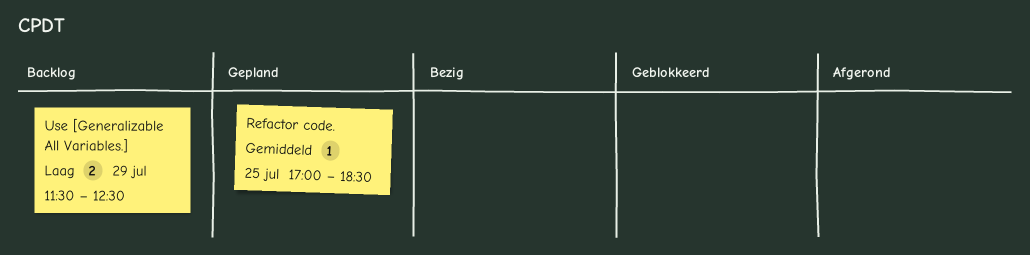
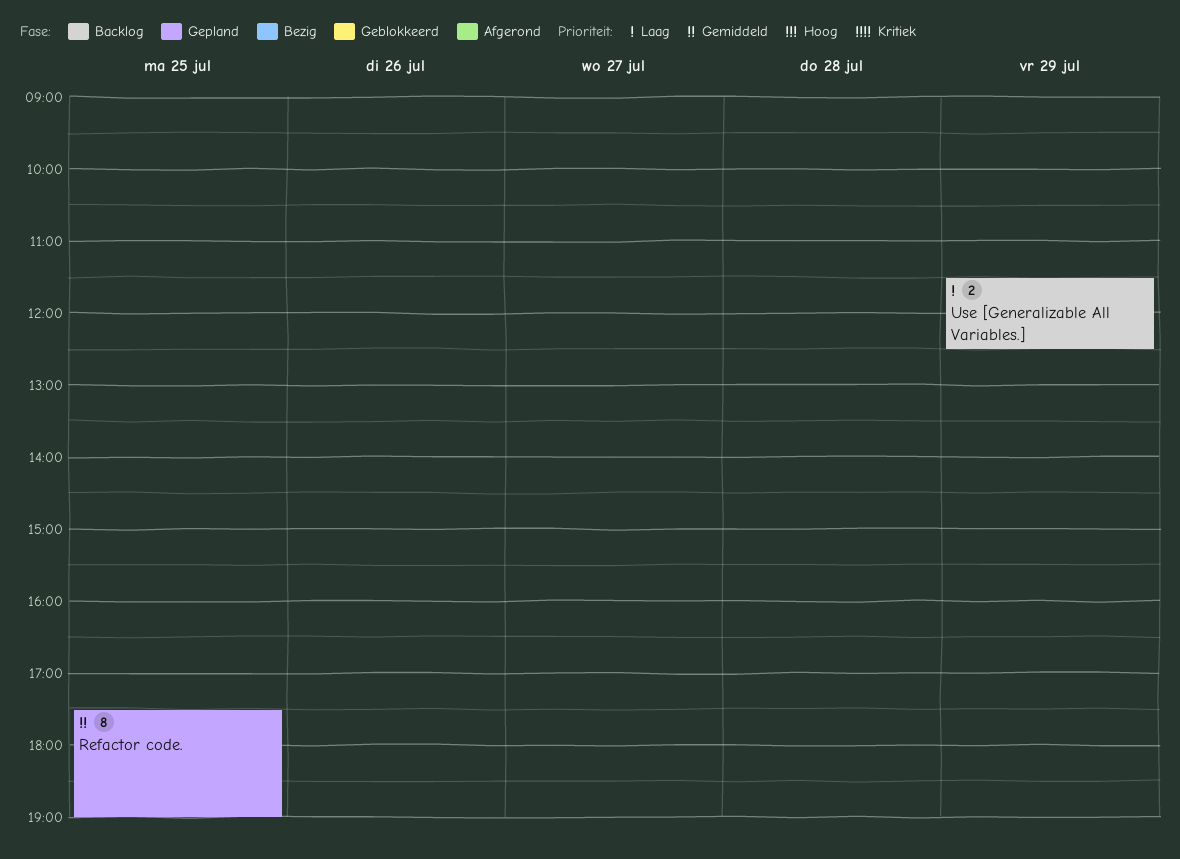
Refactor code., estimate: 1 -> 8
Refactor code., begins: 17:00 -> 17:30
Refactor code., ends: 18:30 -> 19:00

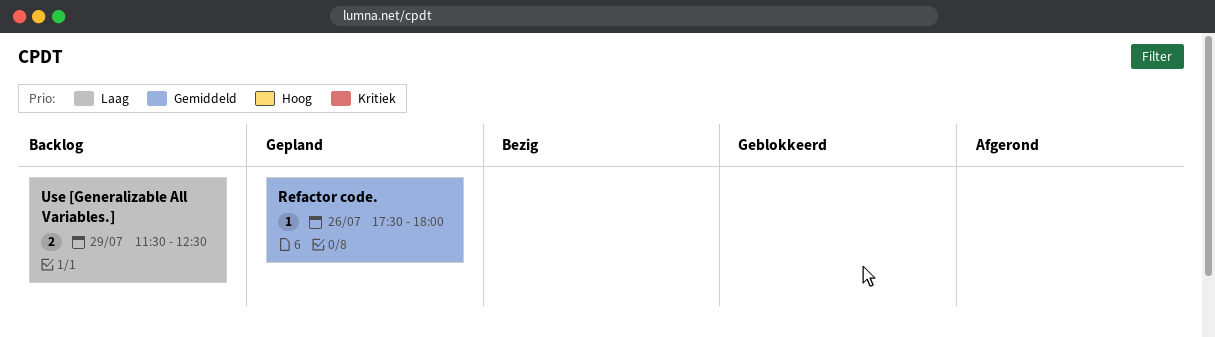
Refactor code., estimate: 8 -> 1
Refactor code., day: Jul 25 -> Jul 26
Refactor code., ends: 19:00 -> 18:00

